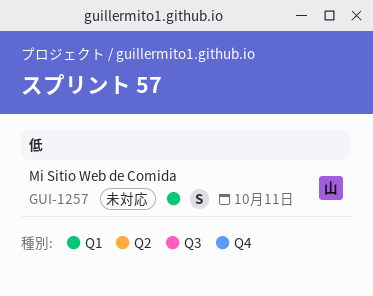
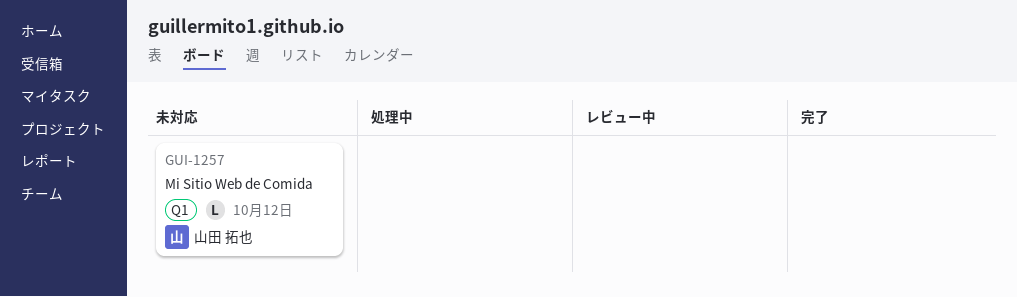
GUI-1257, estimate: S -> L
GUI-1257, due: Oct 11 -> Oct 12

